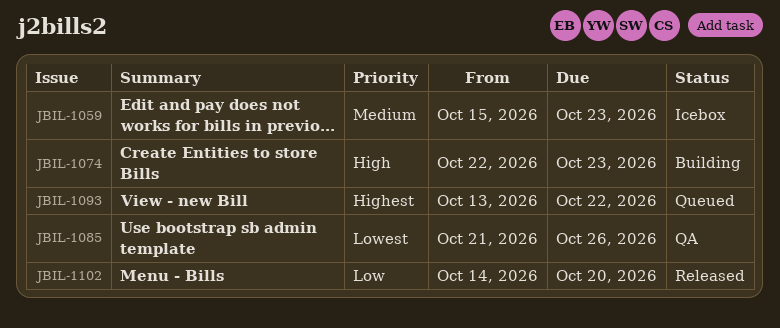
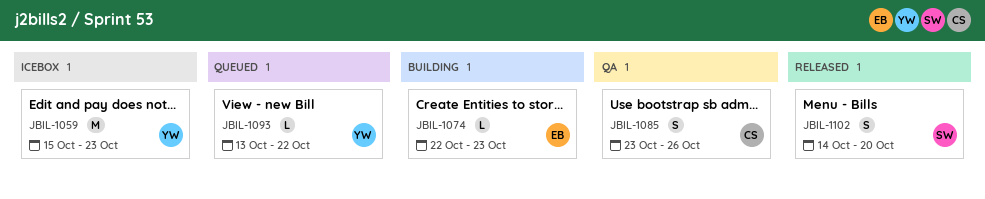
JBIL-1085, start: Oct 21 -> Oct 23

